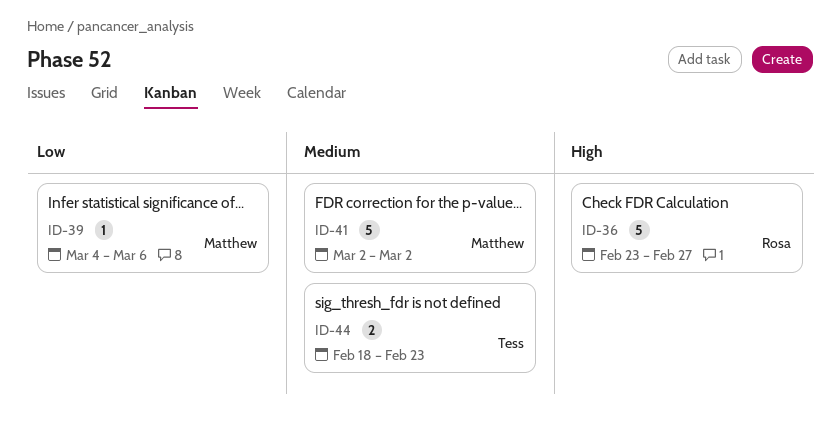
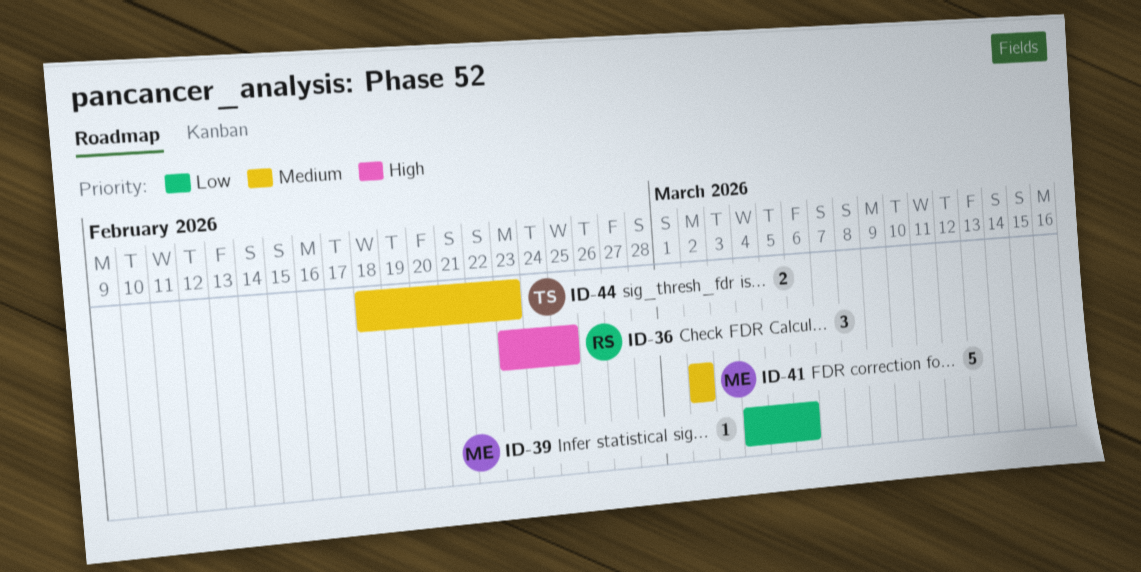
ID-36, estimate: 5 -> 3
ID-36, due: Feb 27 -> Feb 25

